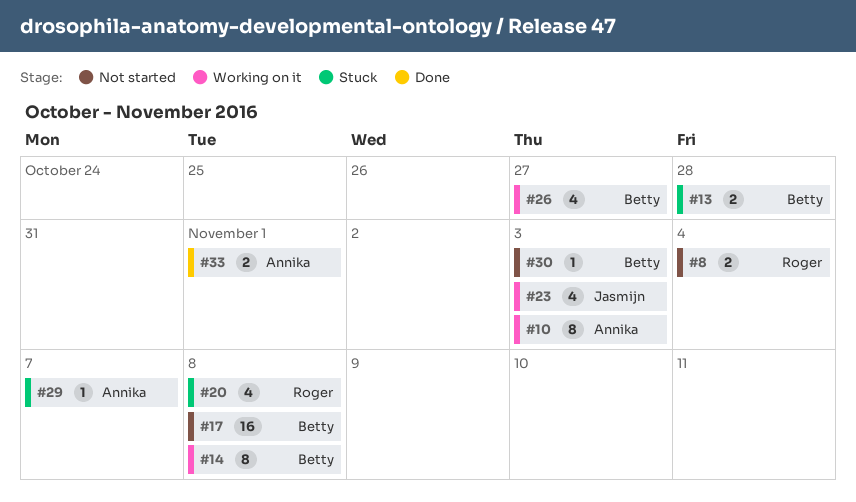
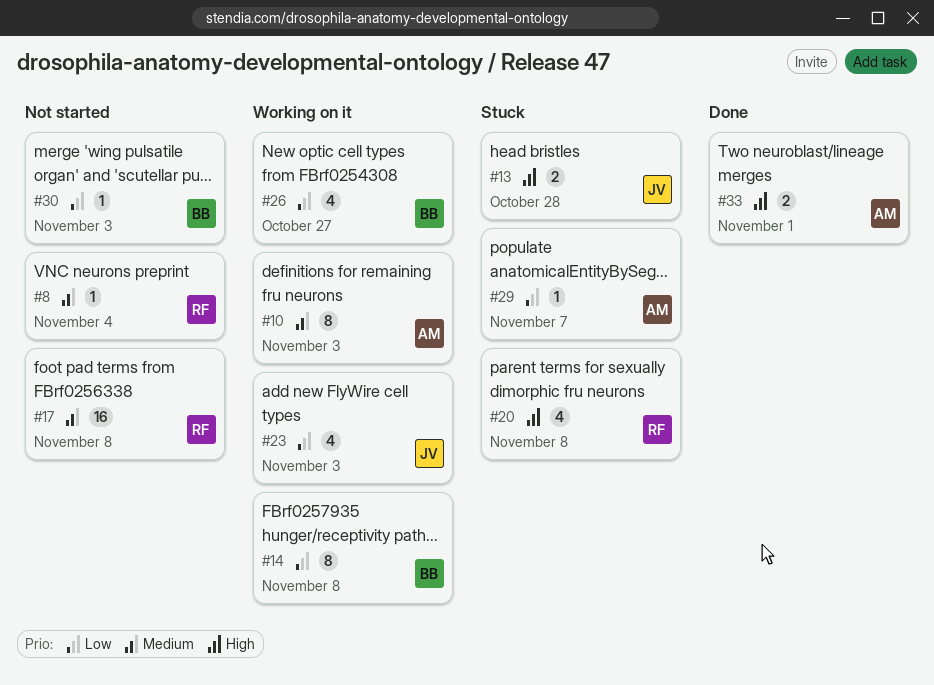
#8, estimate: 2 -> 1
#13, owner: Betty -> Jasmijn
#17, owner: Betty -> Roger

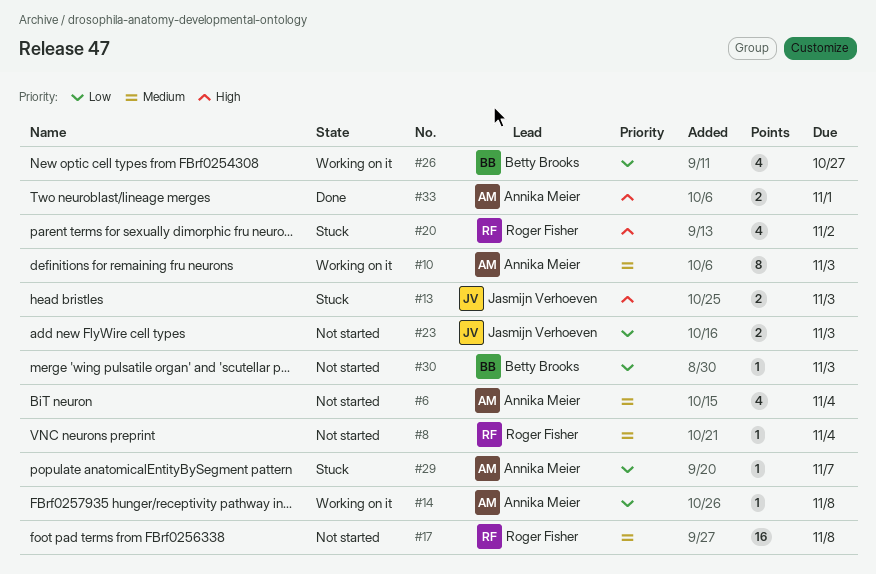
#6: none -> present
#13, due: Oct 28 -> Nov 3
#14, owner: Betty Brooks -> Annika Meier
#14, estimate: 8 -> 1
#20, due: Nov 8 -> Nov 2
#23, status: Working on it -> Not started
#23, estimate: 4 -> 2

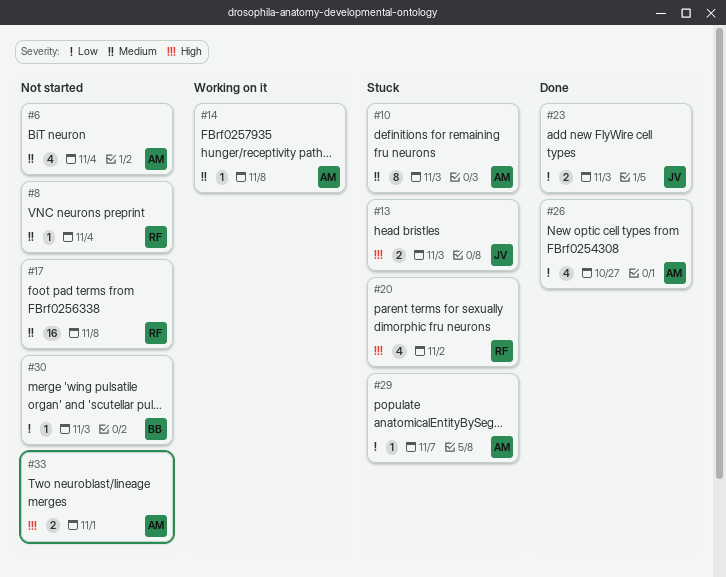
#10, status: Working on it -> Stuck
#14, priority: Low -> Medium
#23, status: Not started -> Done
#26, status: Working on it -> Done
#26, owner: Betty Brooks -> Annika Meier
#33, status: Done -> Not started

